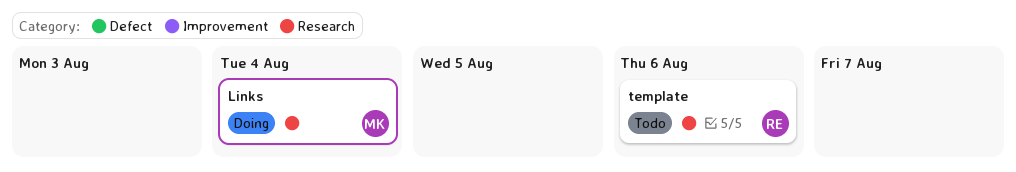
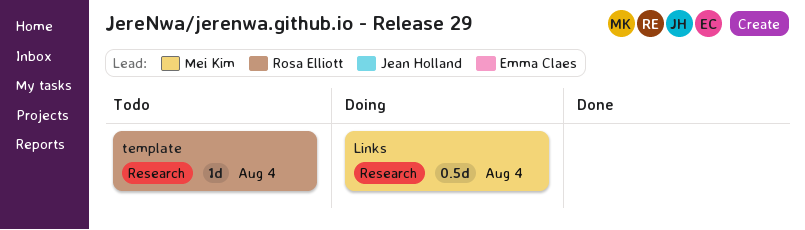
template, due: Aug 6 -> Aug 4

